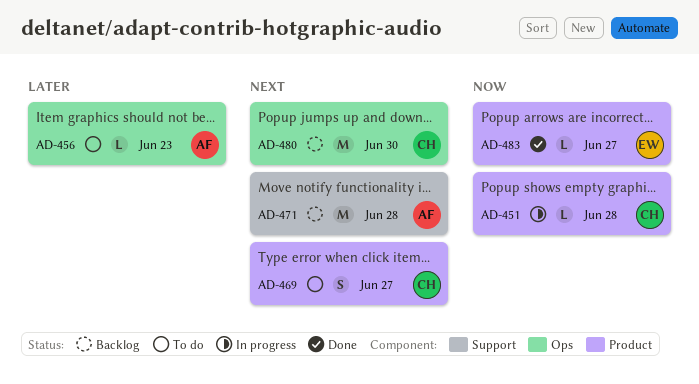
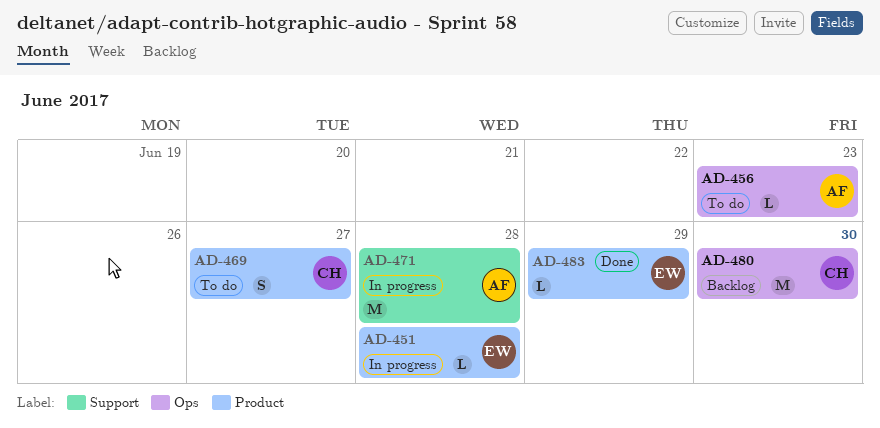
AD-451, owner: CH -> EW
AD-471, status: Backlog -> In progress
AD-483, due: Jun 27 -> Jun 29

